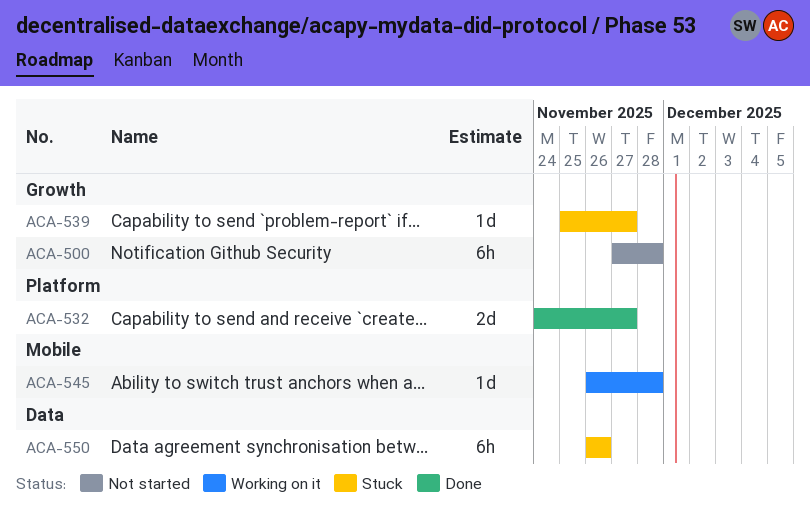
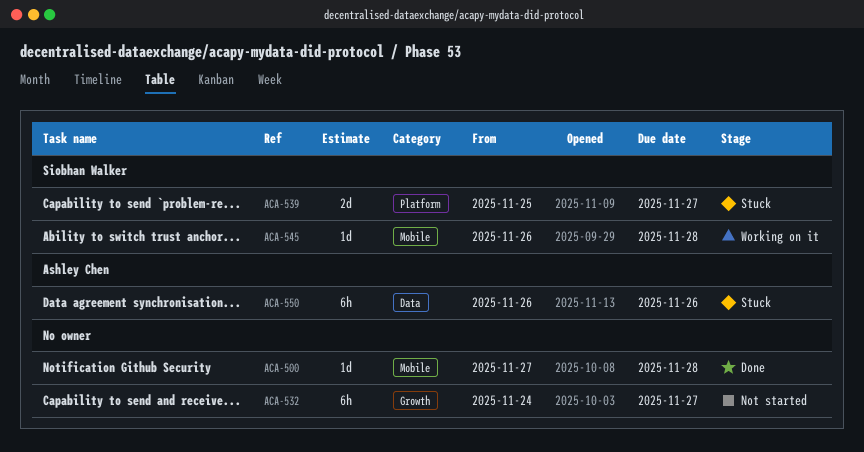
ACA-500, status: Not started -> Done
ACA-500, label: Growth -> Mobile
ACA-500, estimate: 6h -> 1d
ACA-532, status: Done -> Not started
ACA-532, label: Platform -> Growth
ACA-532, estimate: 2d -> 6h
ACA-539, label: Growth -> Platform
ACA-539, estimate: 1d -> 2d

